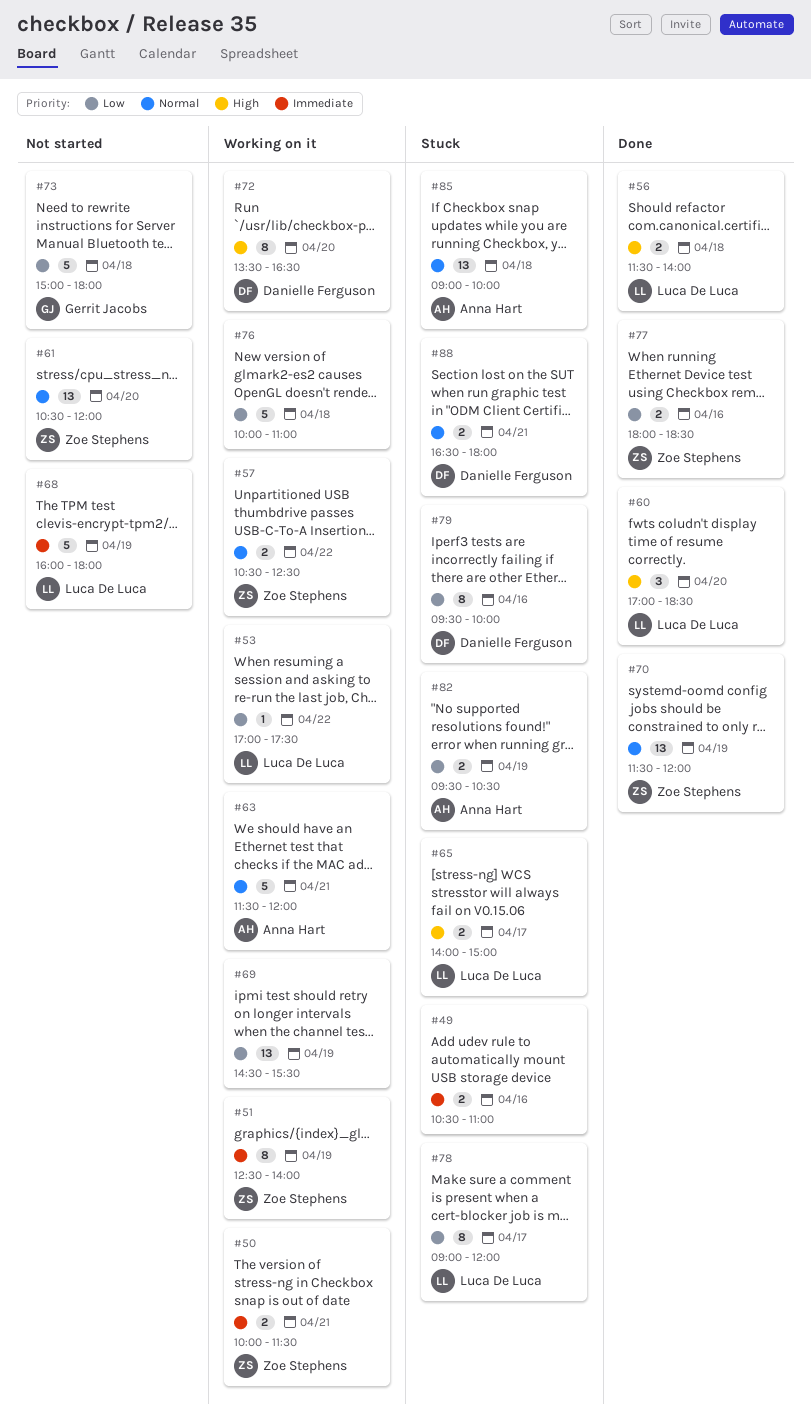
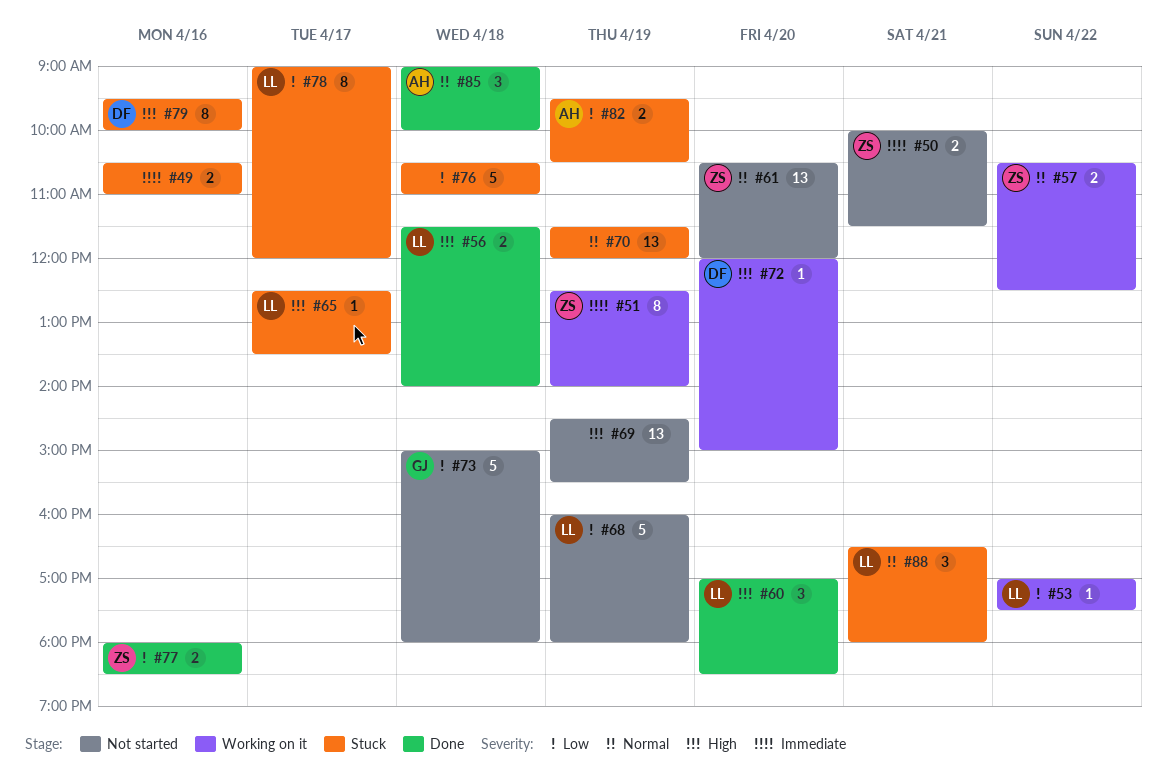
#50, status: Working on it -> Not started
#63: present -> none
#65, estimate: 2 -> 1
#65, begins: 14:00 -> 12:30
#65, ends: 15:00 -> 13:30
#68, priority: Immediate -> Low
#69, status: Working on it -> Not started
#69, priority: Low -> High
#70, status: Done -> Stuck
#70, owner: Zoe Stephens -> none
#72, estimate: 8 -> 1
#72, begins: 13:30 -> 12:00
#72, ends: 16:30 -> 15:00
#76, status: Working on it -> Stuck
#76, begins: 10:00 -> 10:30
#79, priority: Low -> High
#85, status: Stuck -> Done
#85, estimate: 13 -> 3
#88, owner: Danielle Ferguson -> Luca De Luca
#88, estimate: 2 -> 3

